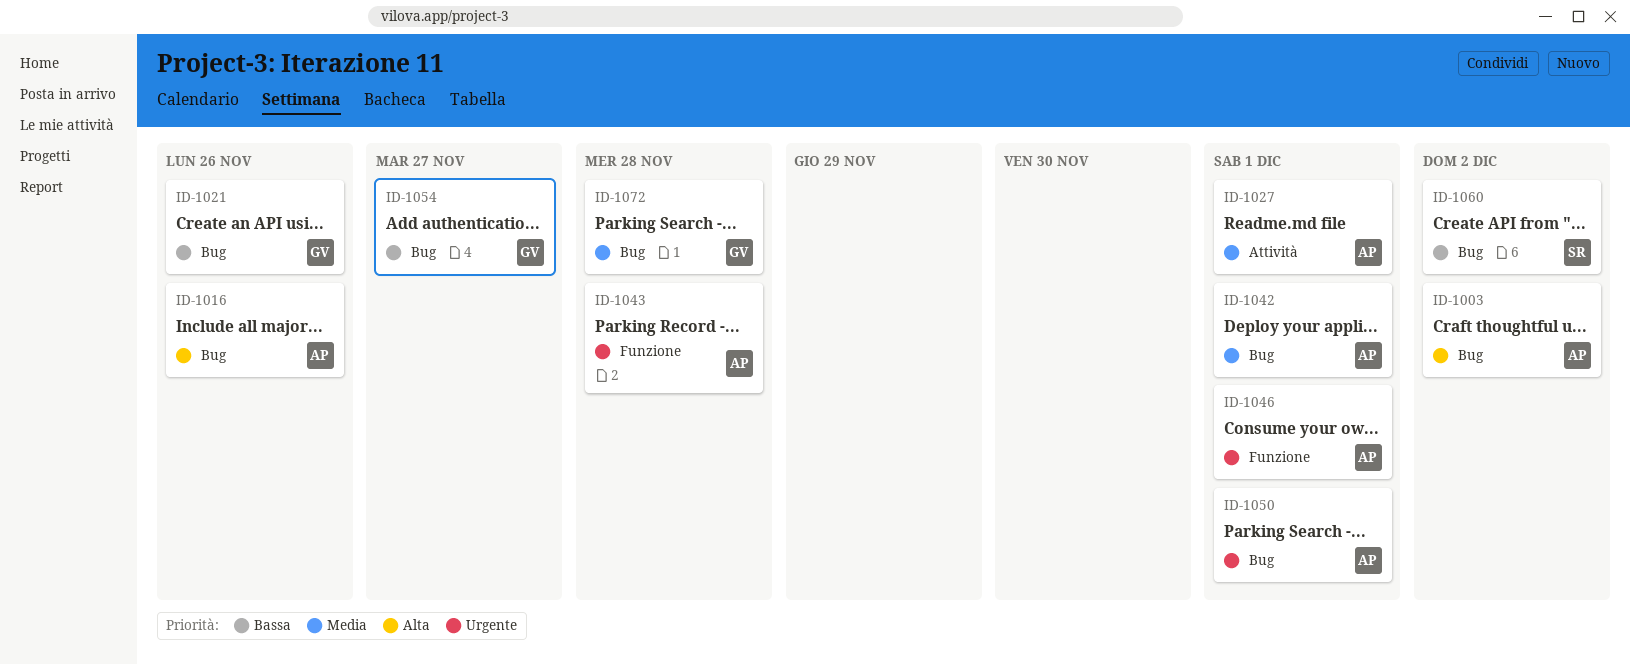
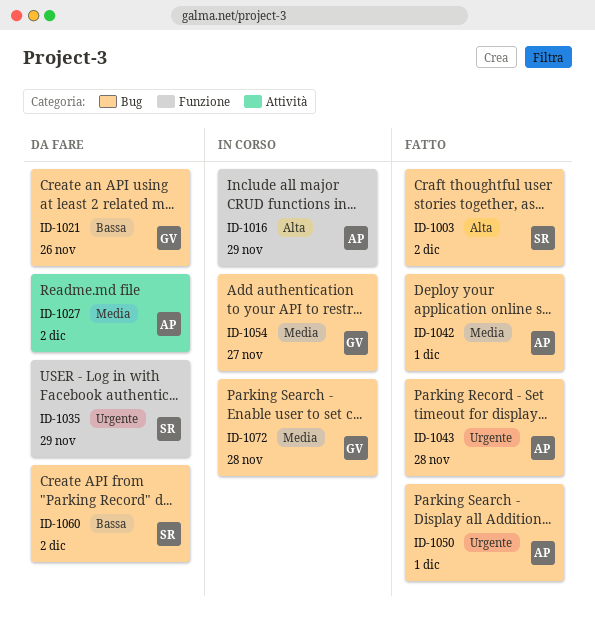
ID-1003, owner: AP -> SR
ID-1016, label: Bug -> Funzione
ID-1016, due: Nov 26 -> Nov 29
ID-1027, due: Dec 1 -> Dec 2
ID-1035: none -> present
ID-1043, label: Funzione -> Bug
ID-1046: present -> none
ID-1054, priority: Bassa -> Media

